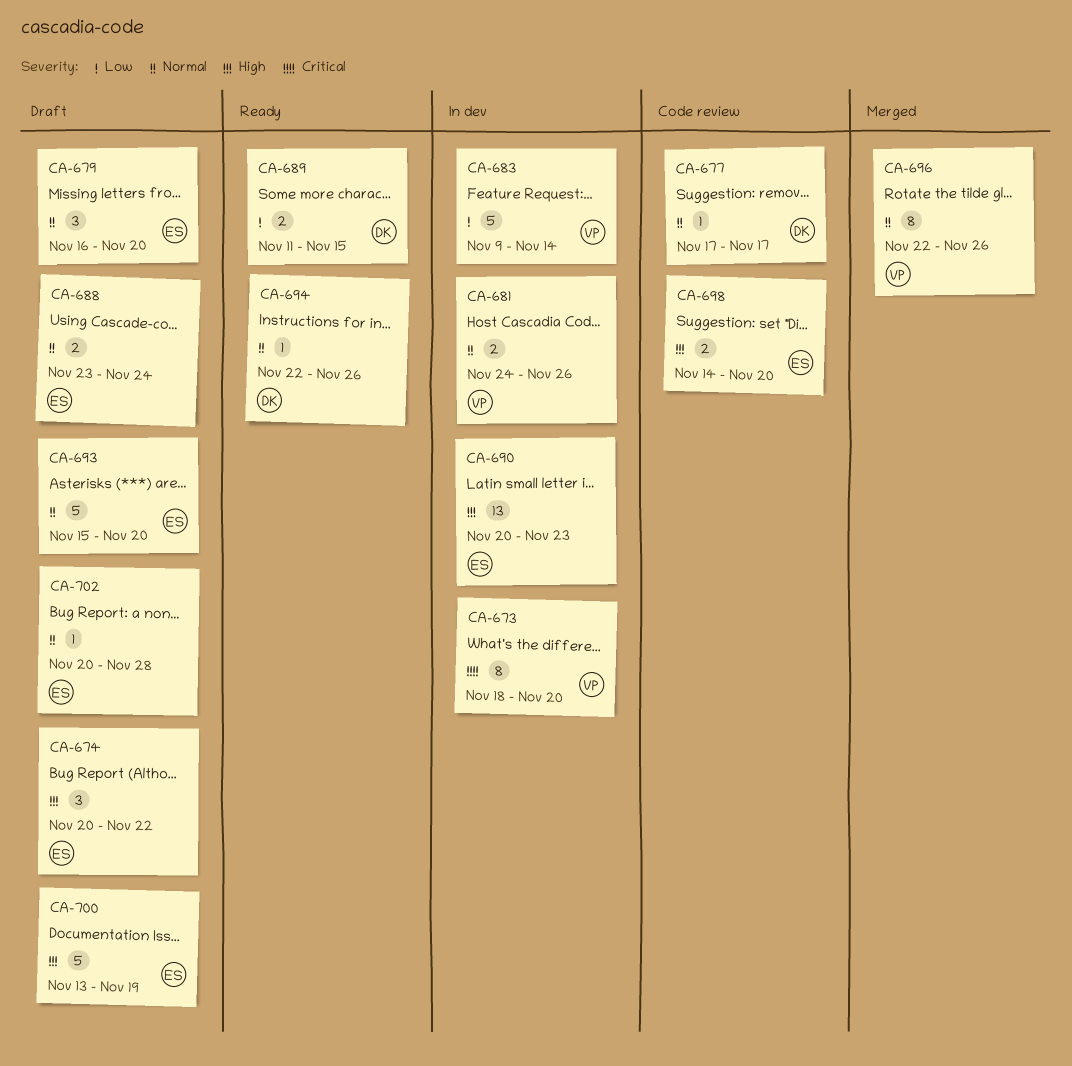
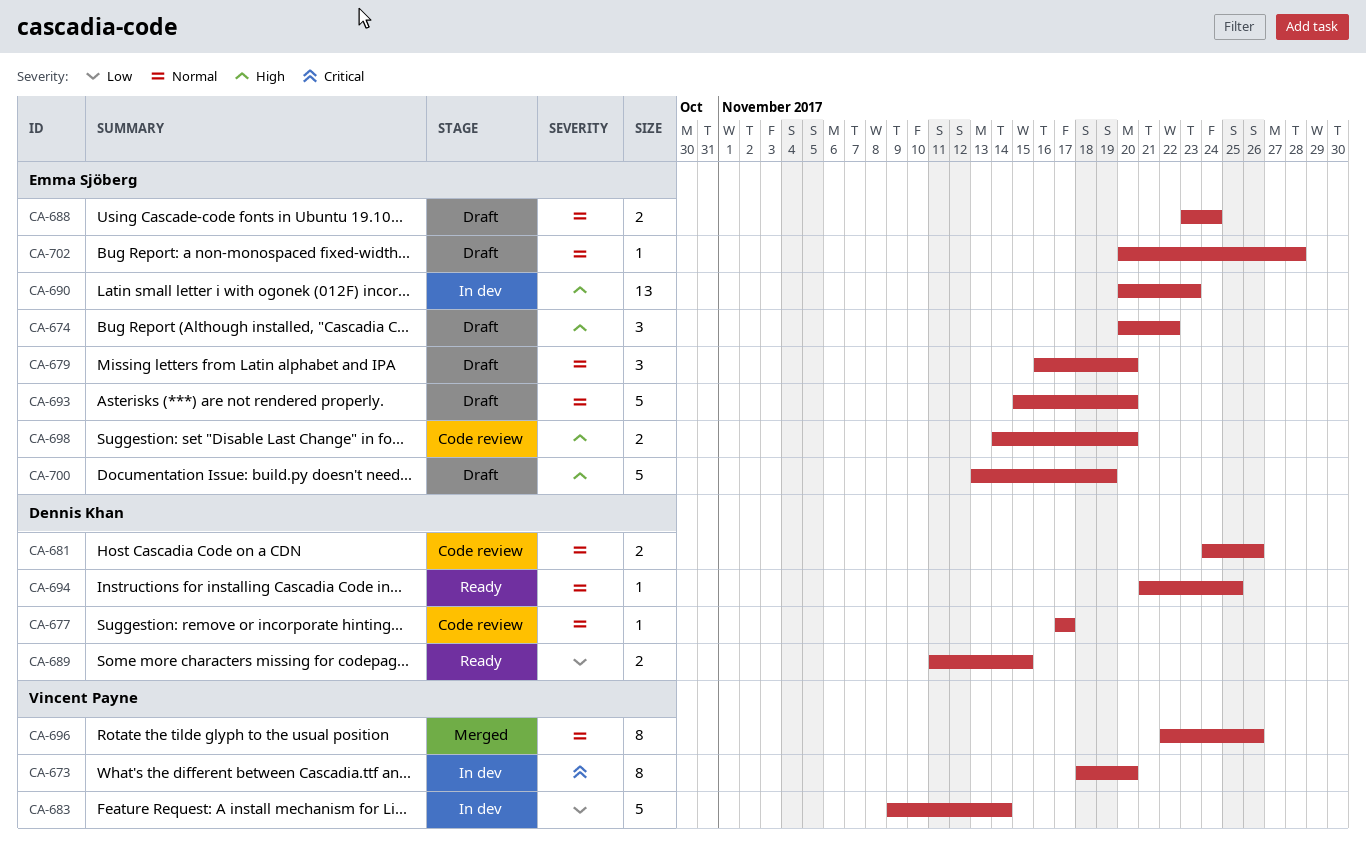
CA-681, status: In dev -> Code review
CA-681, owner: Vincent Payne -> Dennis Khan
CA-694, start: Nov 22 -> Nov 21
CA-694, due: Nov 26 -> Nov 25

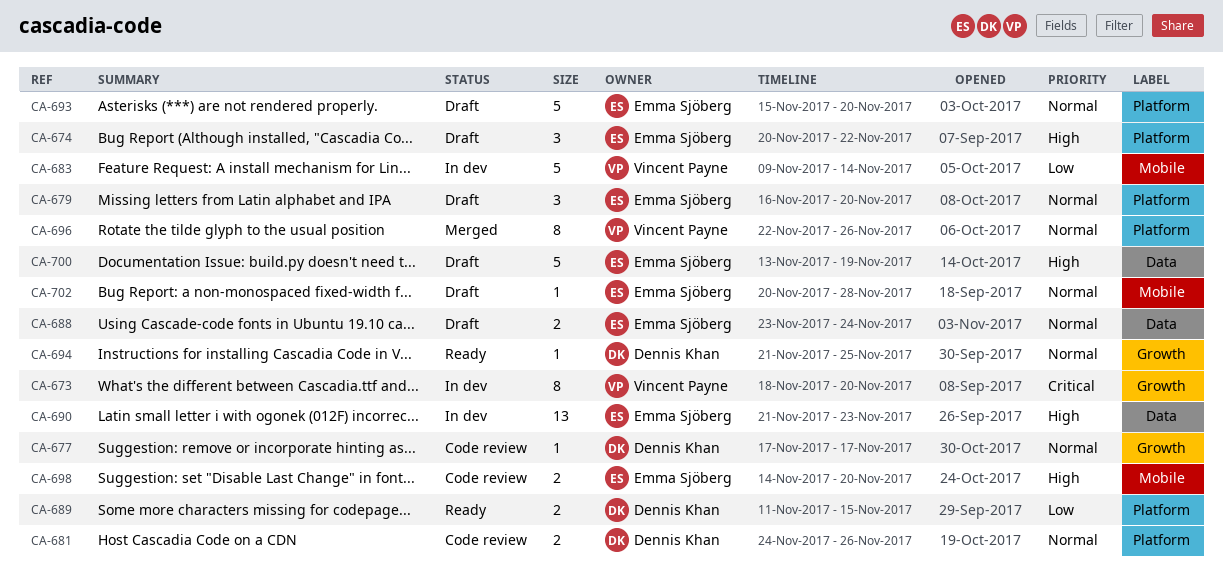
CA-690, start: Nov 20 -> Nov 21

